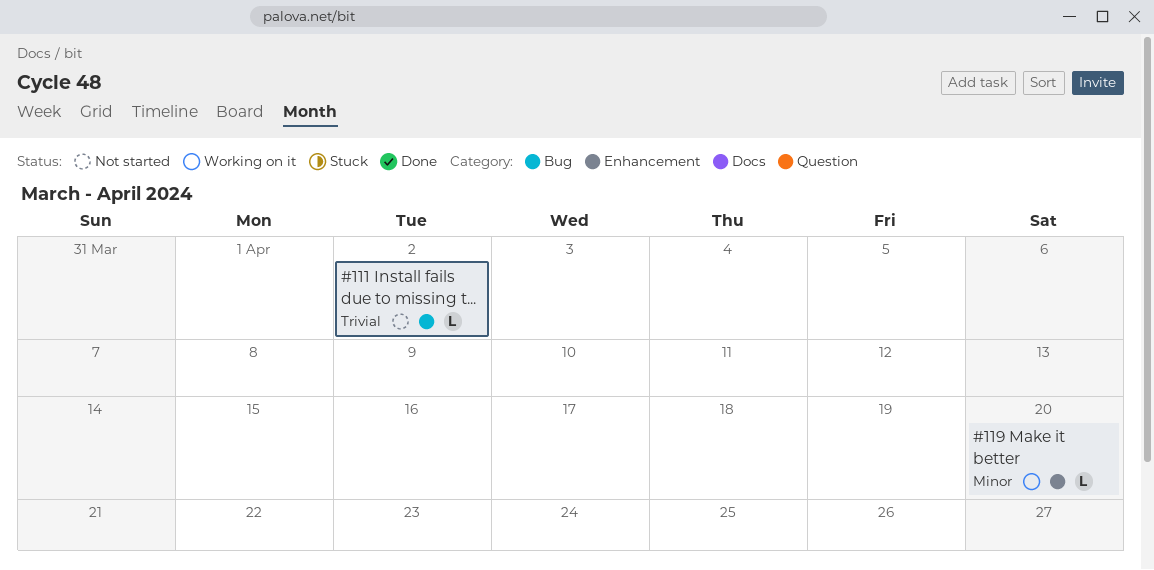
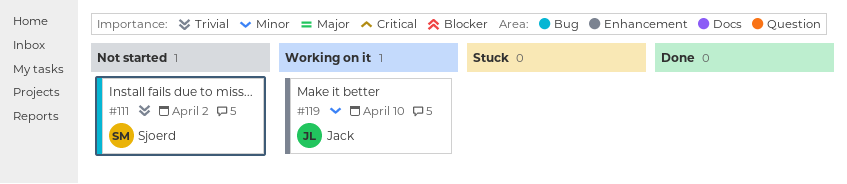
#119, due: Apr 20 -> Apr 10

